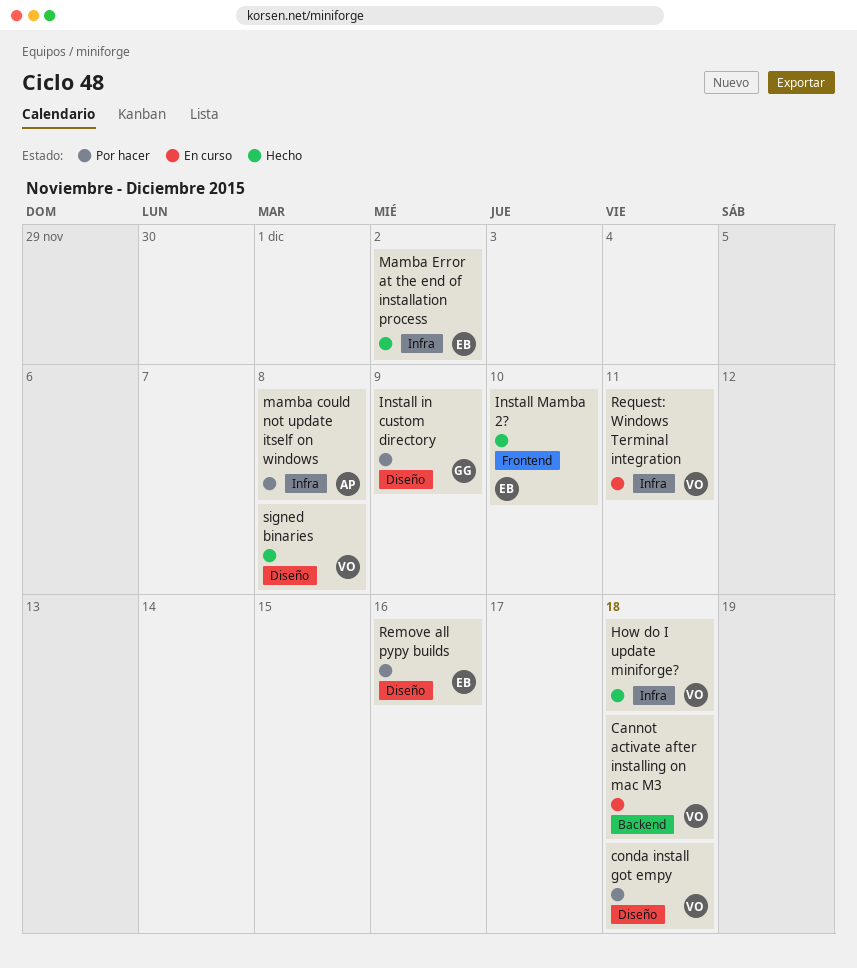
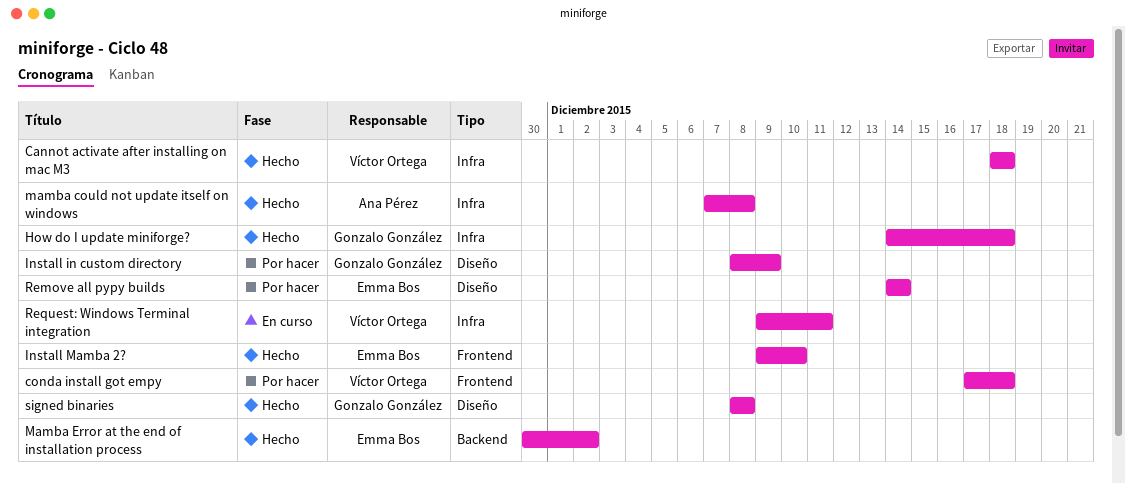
Cannot activate after installing on mac M3, status: En curso -> Hecho
Cannot activate after installing on mac M3, label: Backend -> Infra
conda install got empy, label: Diseño -> Frontend
How do I update miniforge?, owner: Víctor Ortega -> Gonzalo González
mamba could not update itself on windows, status: Por hacer -> Hecho
Mamba Error at the end of installation process, label: Infra -> Backend
Remove all pypy builds, due: Dec 16 -> Dec 14
signed binaries, owner: Víctor Ortega -> Gonzalo González

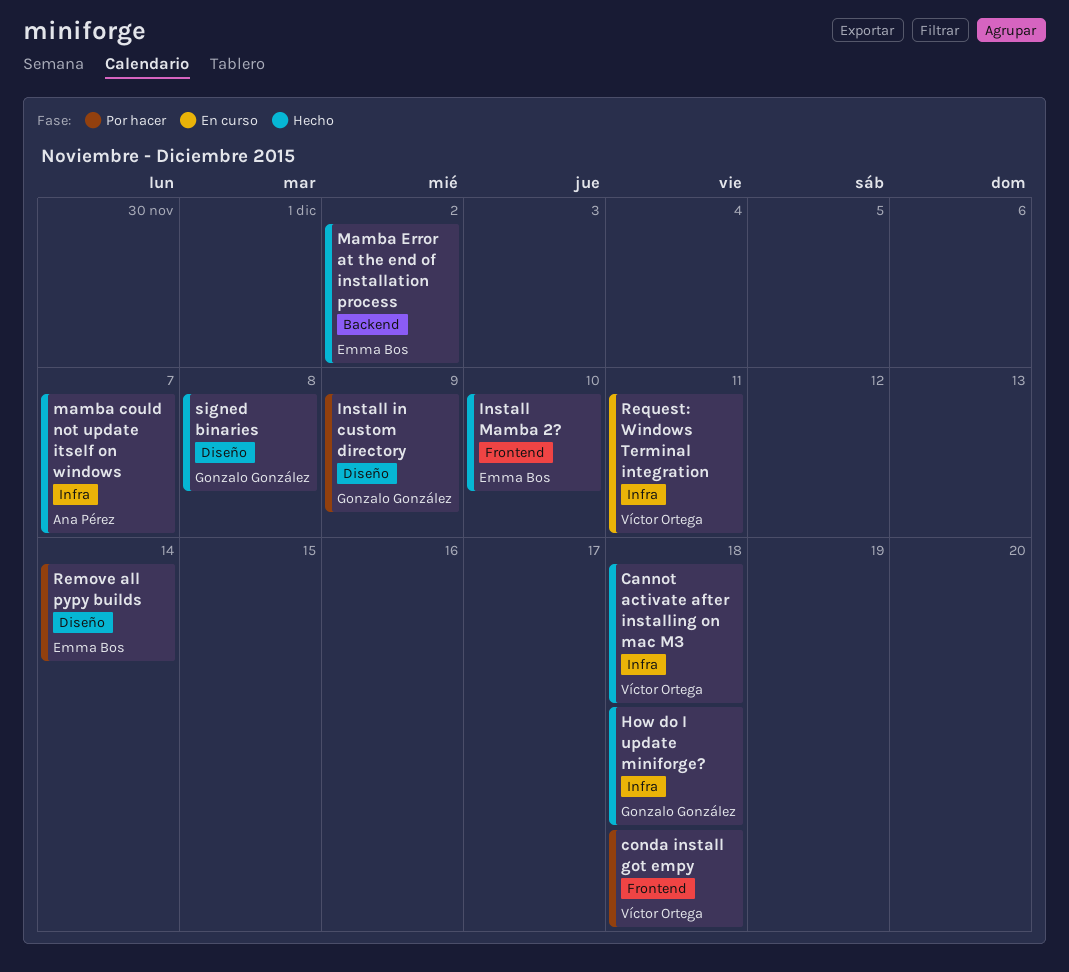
mamba could not update itself on windows, due: Dec 8 -> Dec 7

